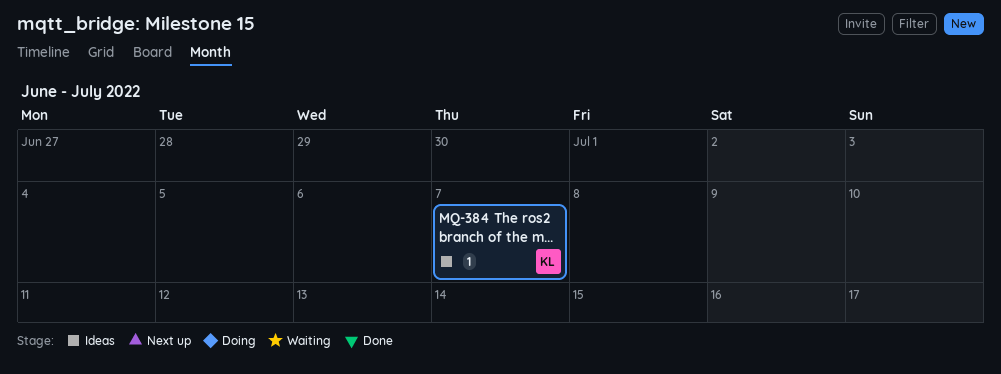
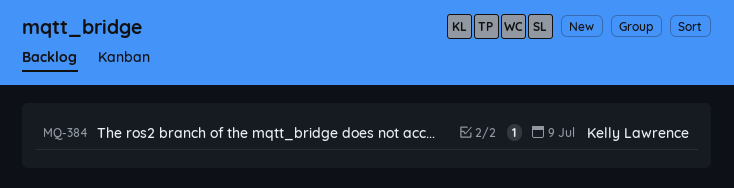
MQ-384, due: Jul 7 -> Jul 9

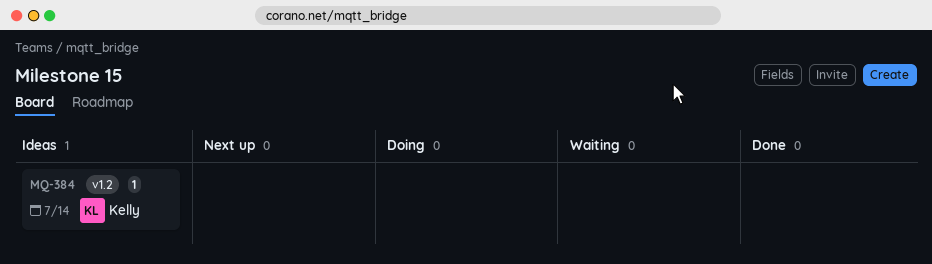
MQ-384, due: Jul 9 -> Jul 14

